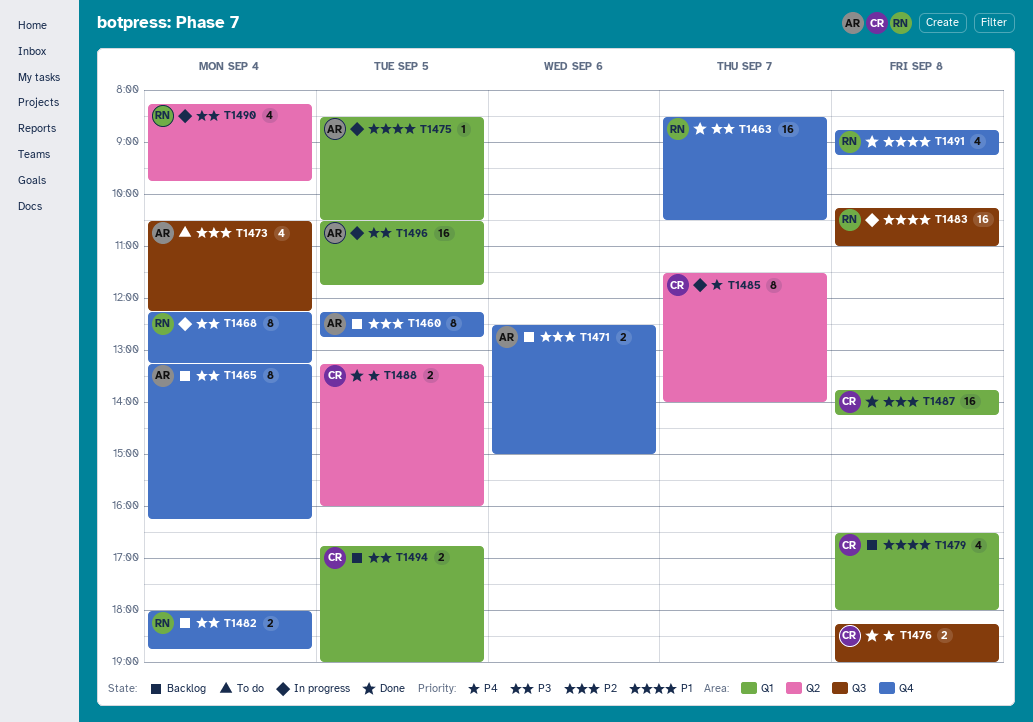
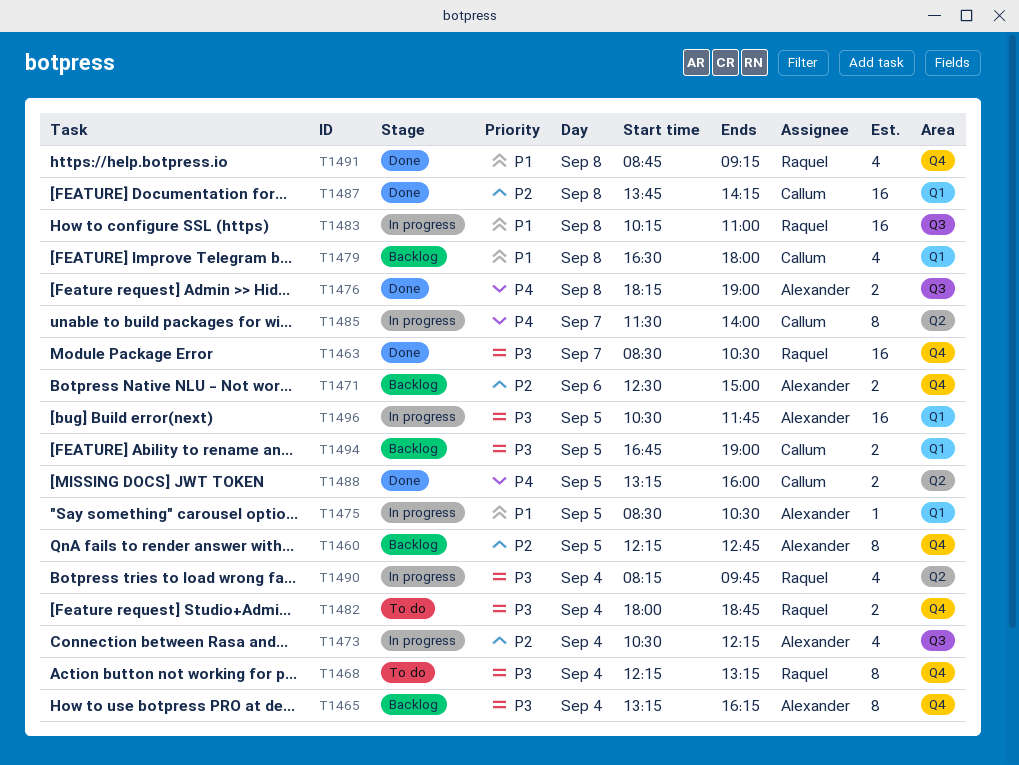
T1468, status: In progress -> To do
T1473, status: To do -> In progress
T1476, owner: Callum -> Alexander
T1482, status: Backlog -> To do

